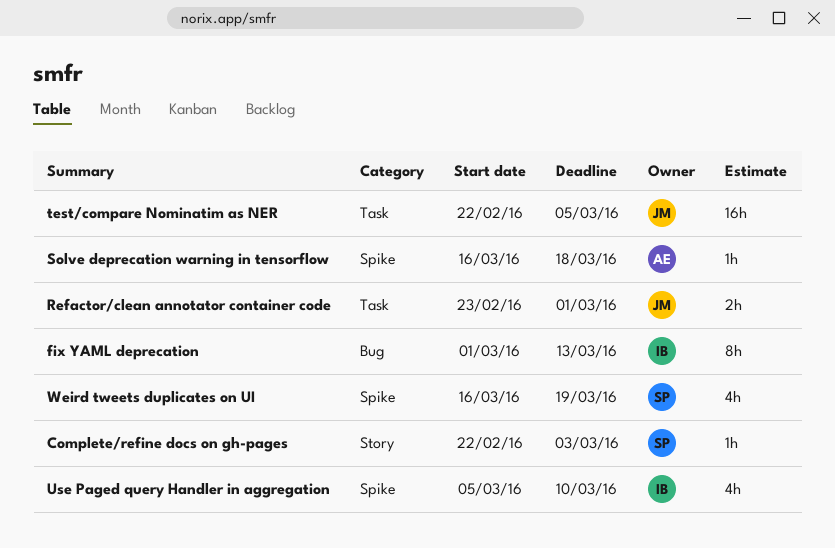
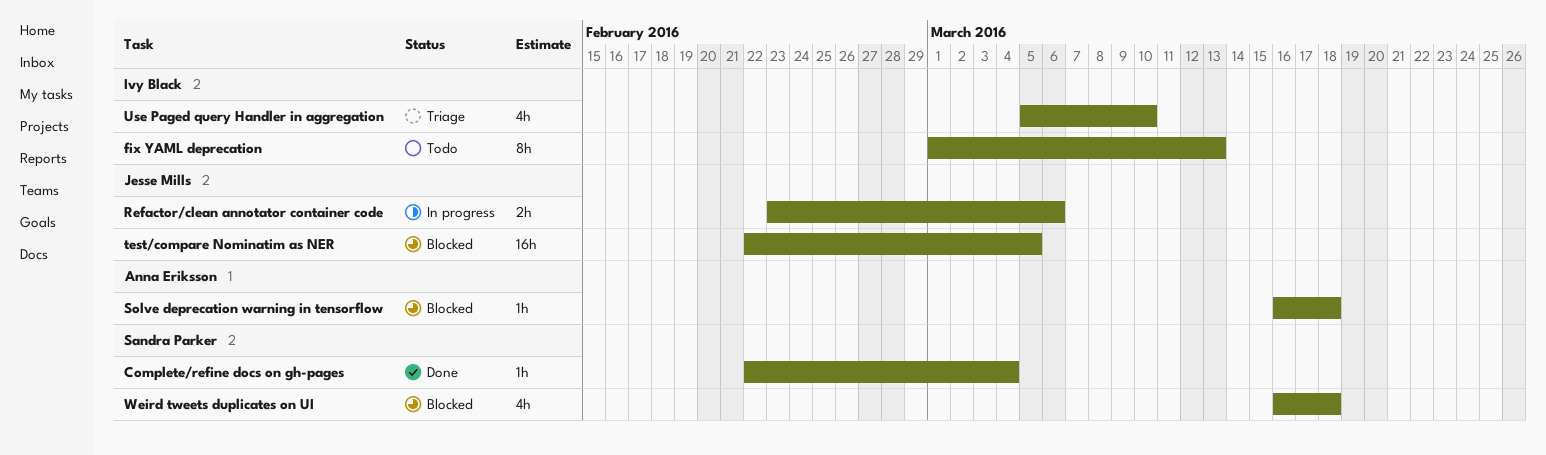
Complete/refine docs on gh-pages, due: Mar 3 -> Mar 4
Refactor/clean annotator container code, due: Mar 1 -> Mar 6
Weird tweets duplicates on UI, due: Mar 19 -> Mar 18

